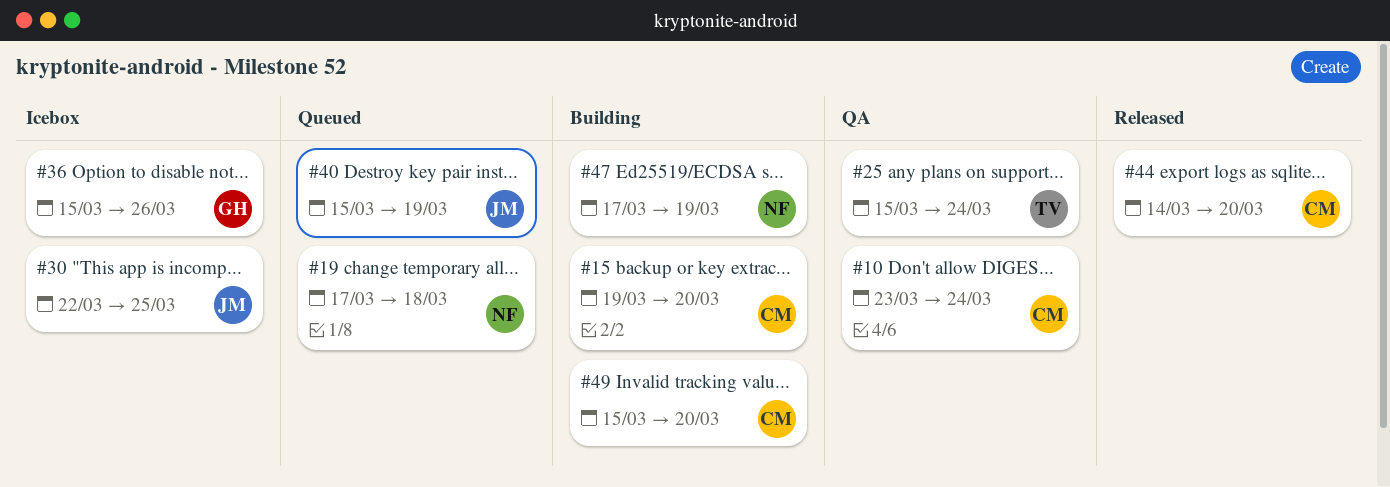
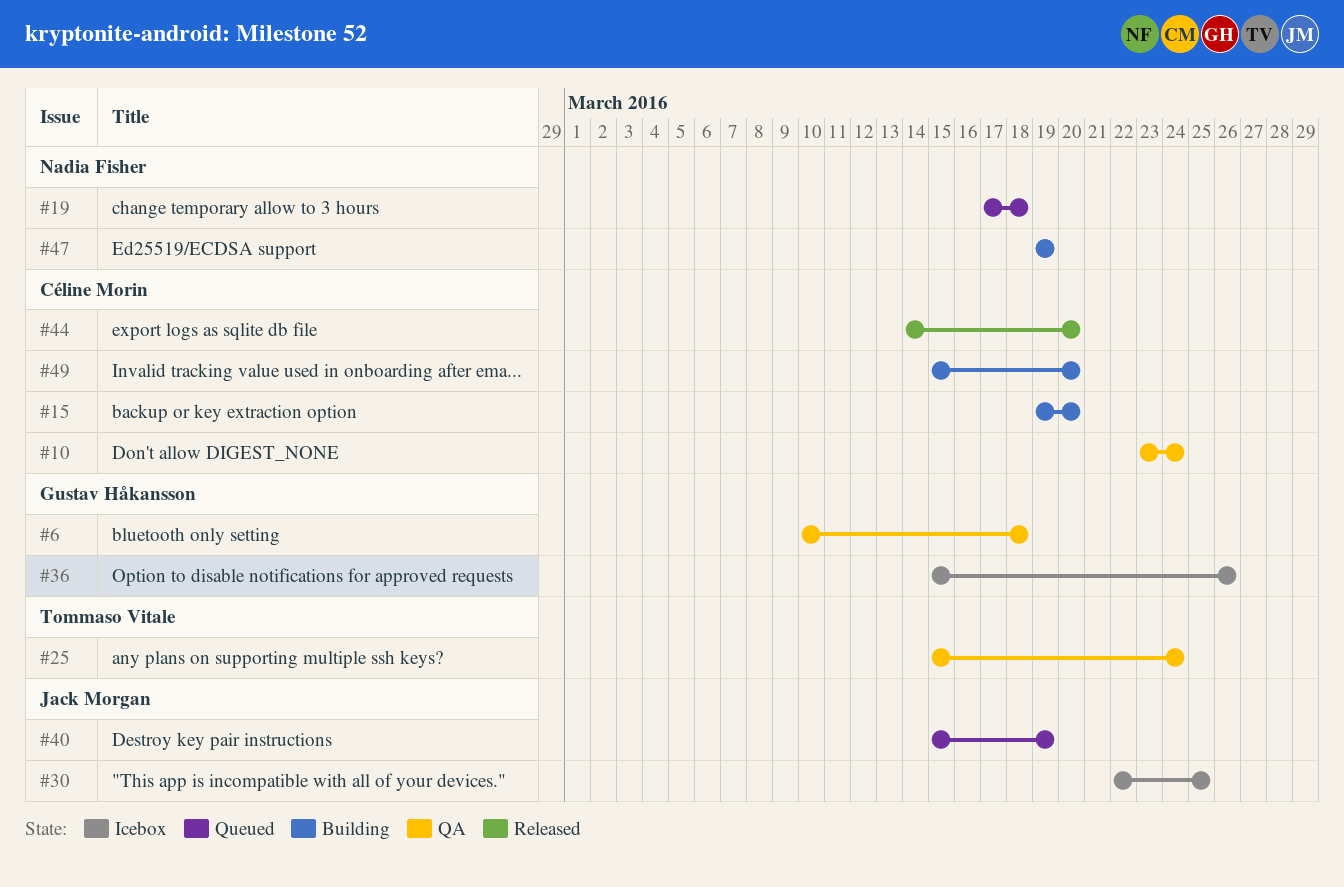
#6: none -> present
#47, start: Mar 17 -> Mar 19

